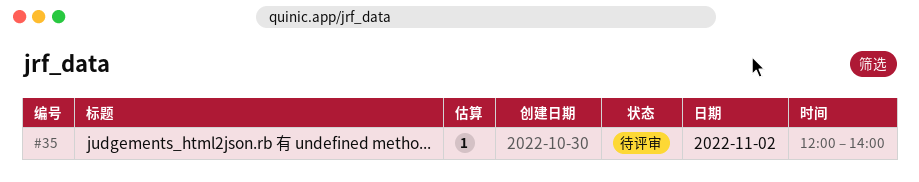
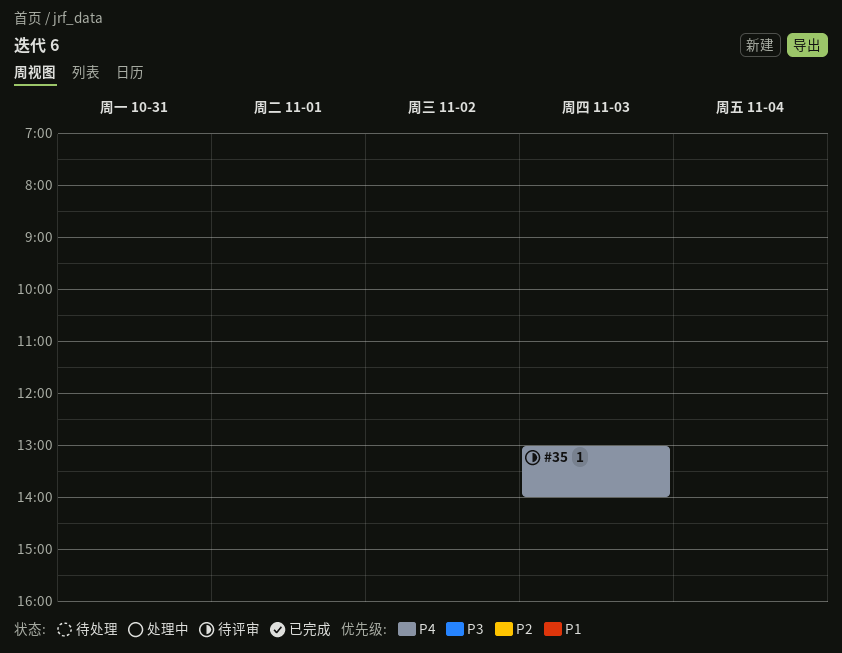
#35, day: Nov 2 -> Nov 3
#35, begins: 12:00 -> 13:00

